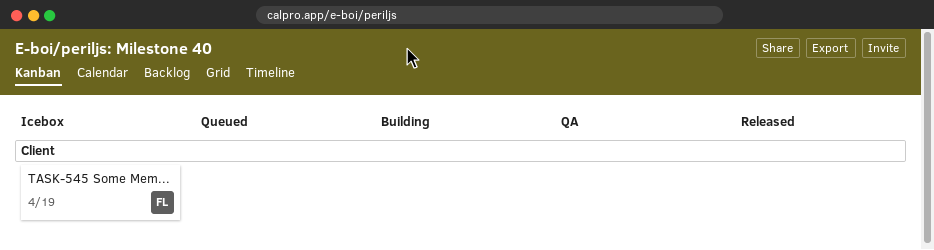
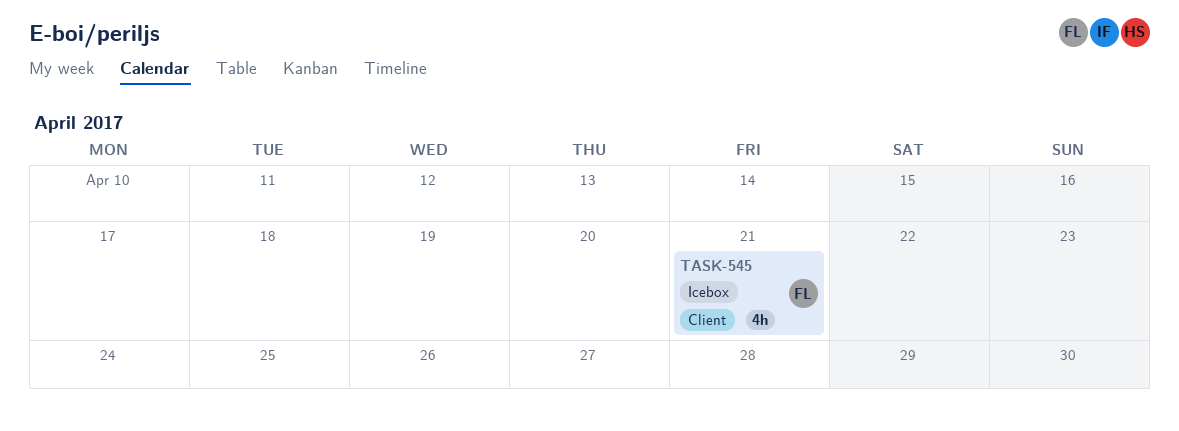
TASK-545, due: Apr 19 -> Apr 21

